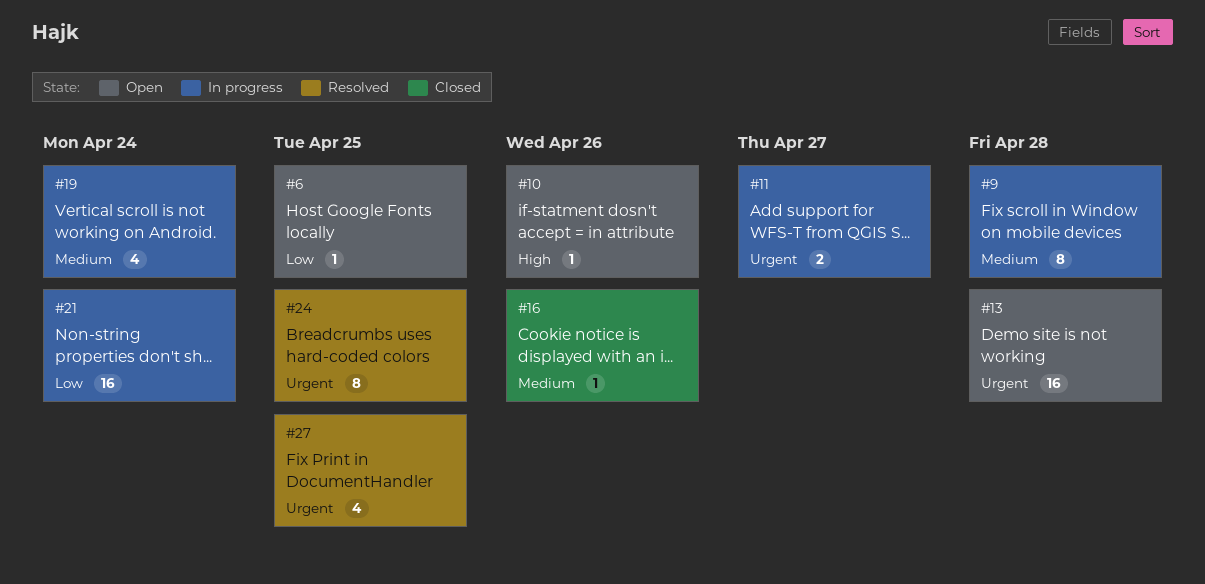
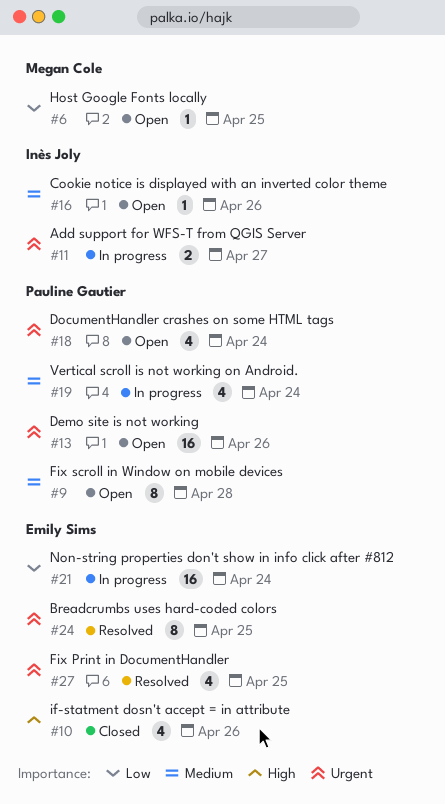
#9, status: In progress -> Open
#10, status: Open -> Closed
#10, estimate: 1 -> 4
#13, due: Apr 28 -> Apr 26
#16, status: Closed -> Open
#18: none -> present

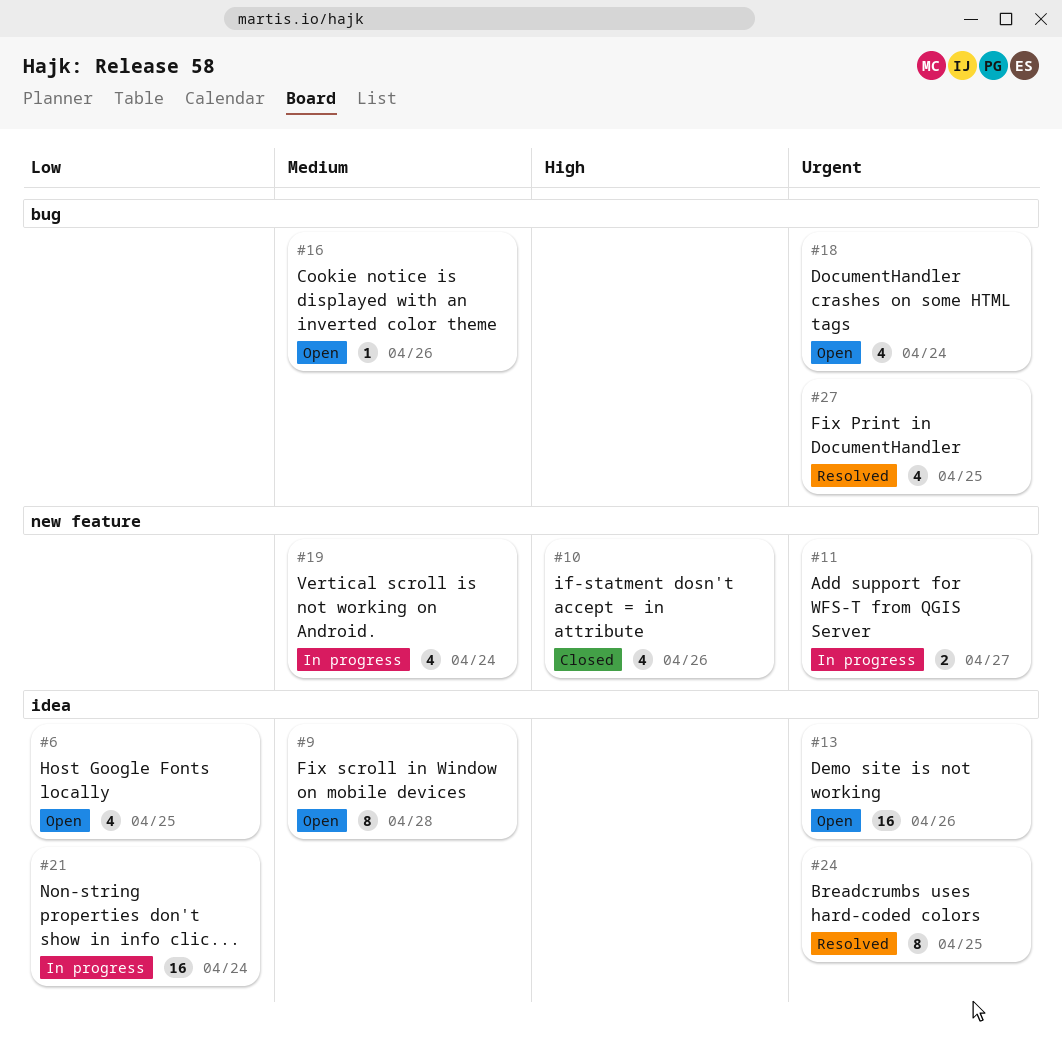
#6, estimate: 1 -> 4

